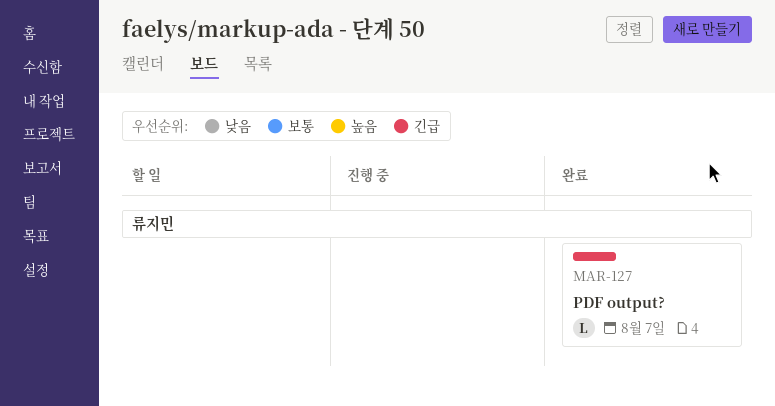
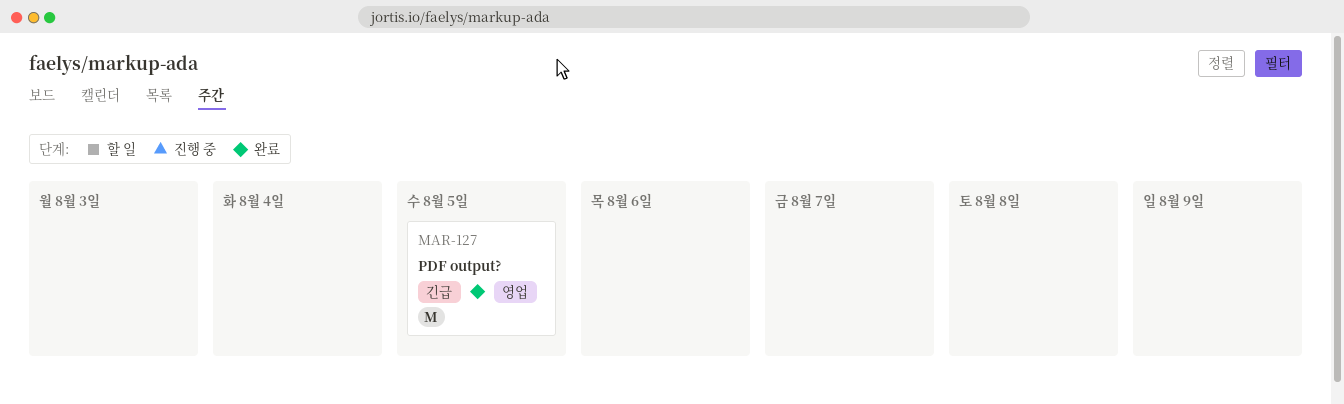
MAR-127, estimate: L -> M
MAR-127, due: Aug 7 -> Aug 5

